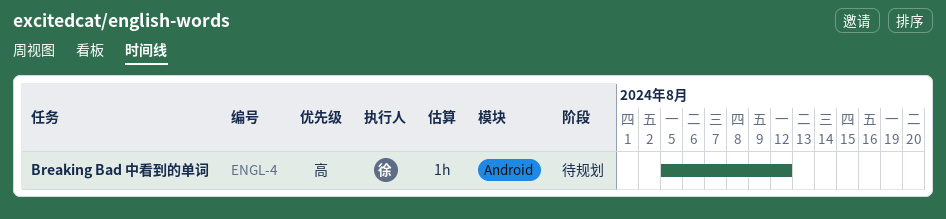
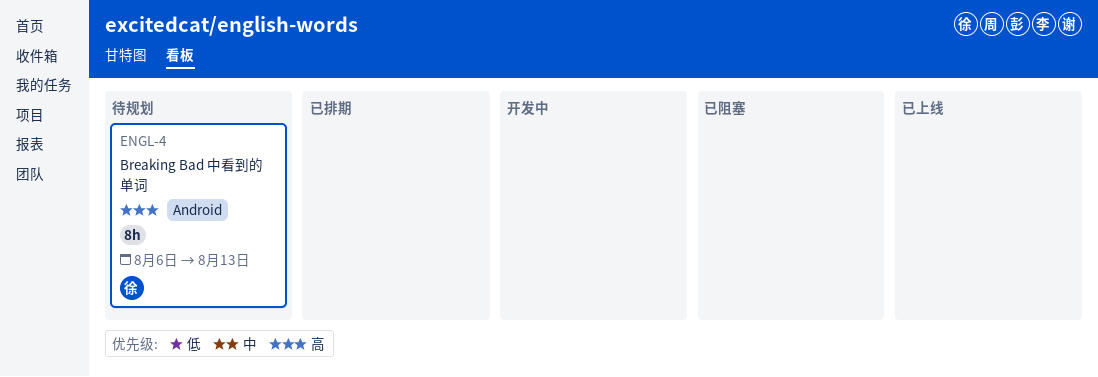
ENGL-4, estimate: 1h -> 8h
ENGL-4, start: Aug 5 -> Aug 6
ENGL-4, due: Aug 12 -> Aug 13

